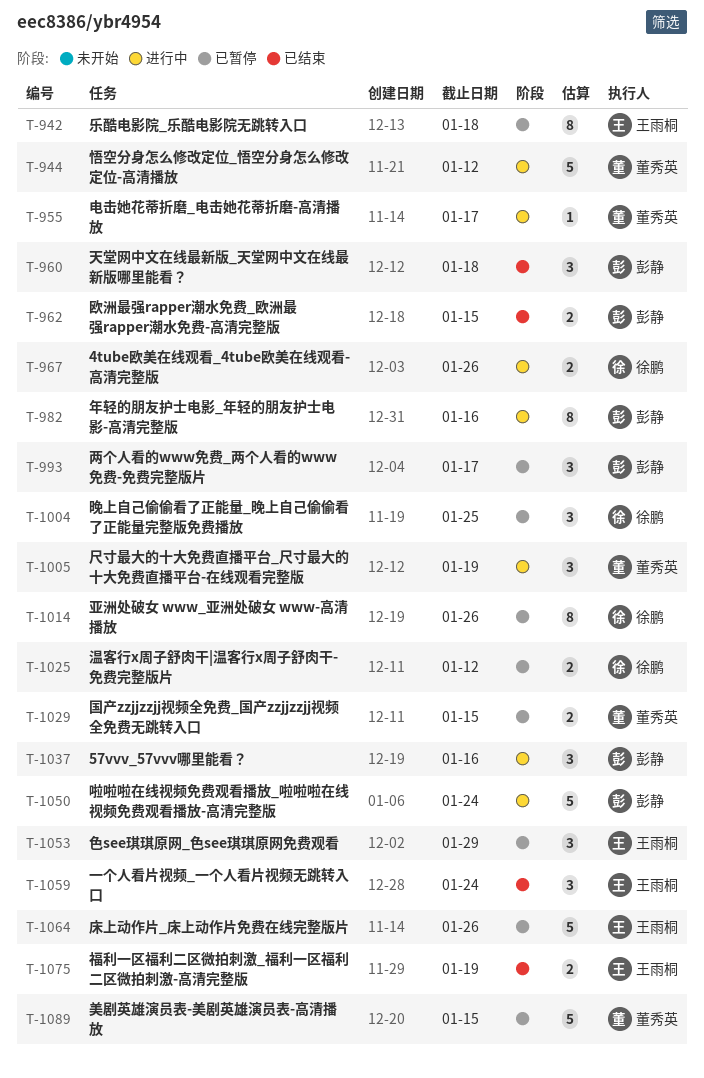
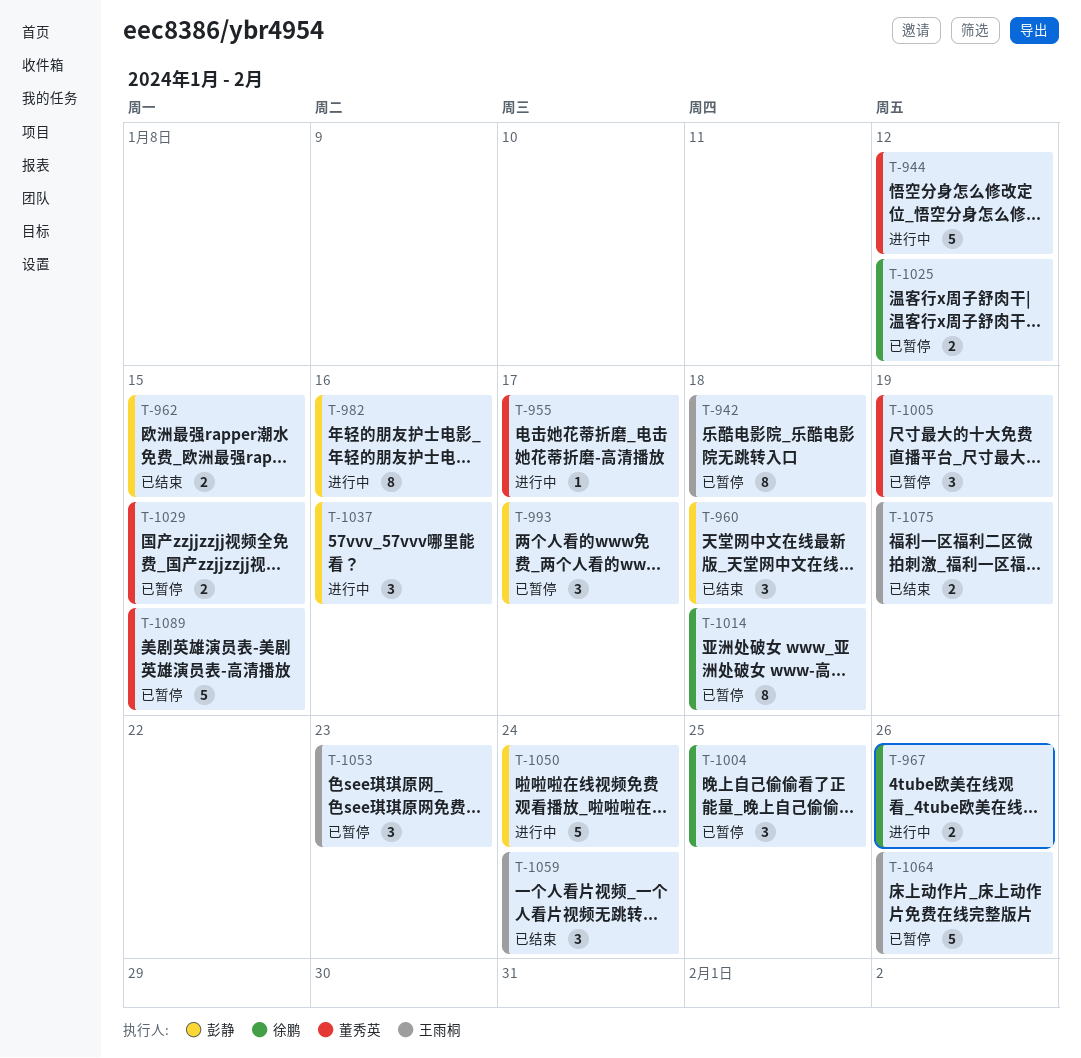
T-1005, status: 进行中 -> 已暂停
T-1014, due: Jan 26 -> Jan 18
T-1053, due: Jan 29 -> Jan 23

